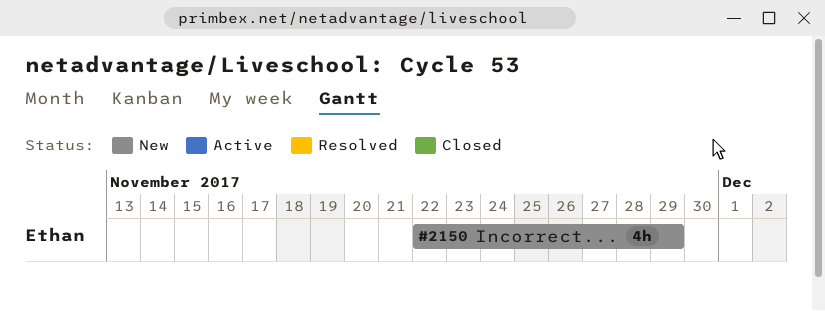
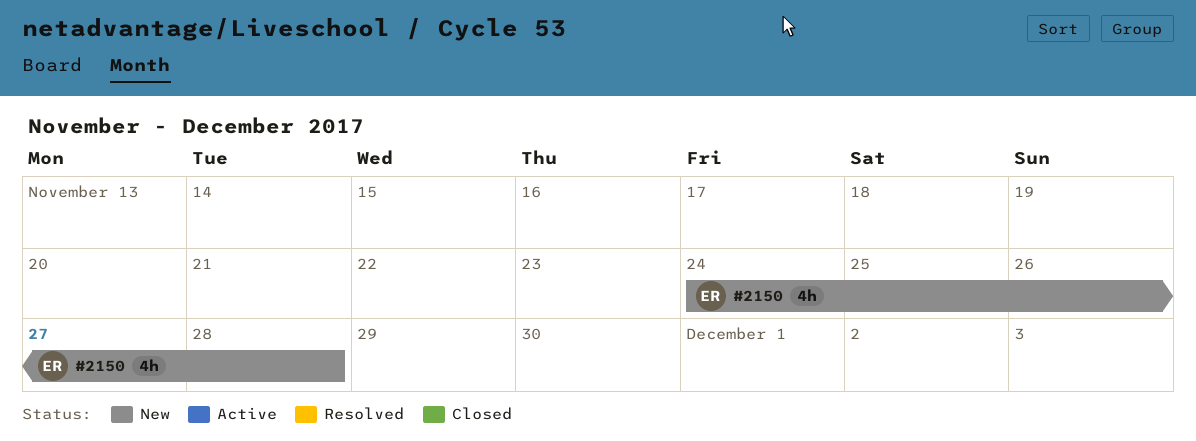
#2150, start: Nov 22 -> Nov 24
#2150, due: Nov 29 -> Nov 28

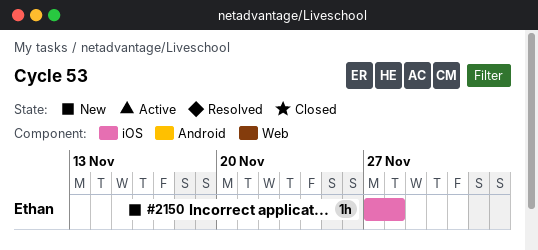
#2150, estimate: 4h -> 1h
#2150, start: Nov 24 -> Nov 27

